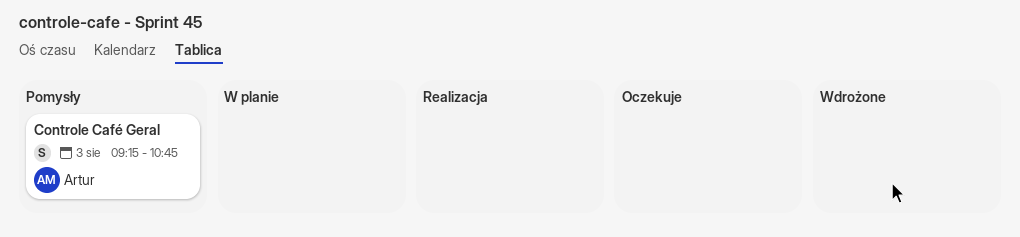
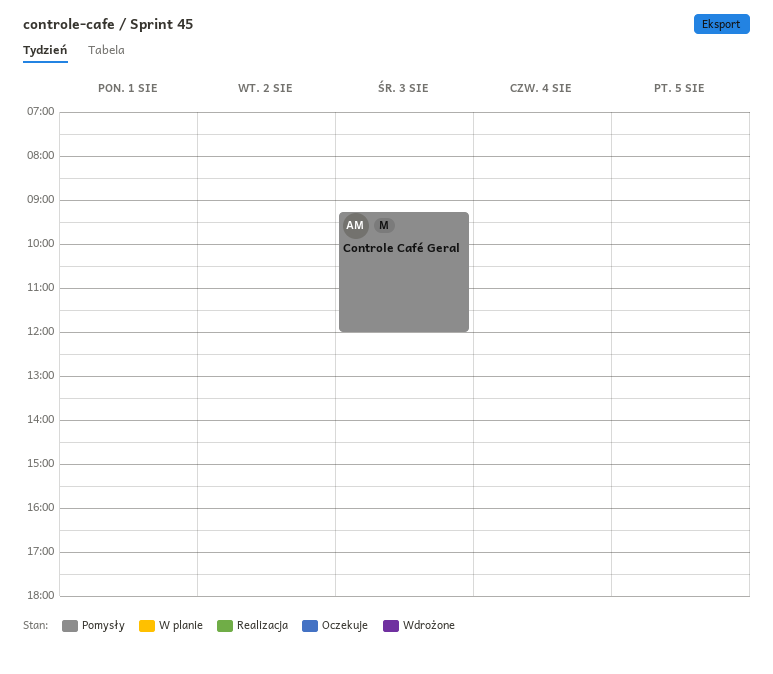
Controle Café Geral, estimate: S -> M
Controle Café Geral, ends: 10:45 -> 12:00

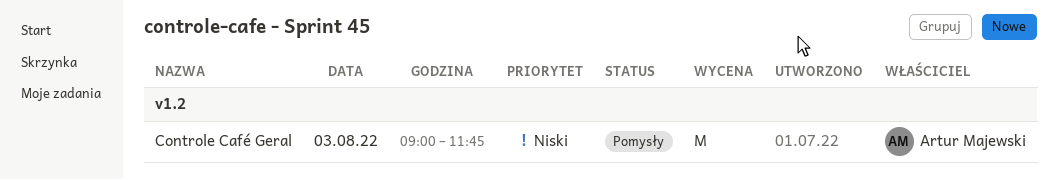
Controle Café Geral, begins: 09:15 -> 09:00
Controle Café Geral, ends: 12:00 -> 11:45

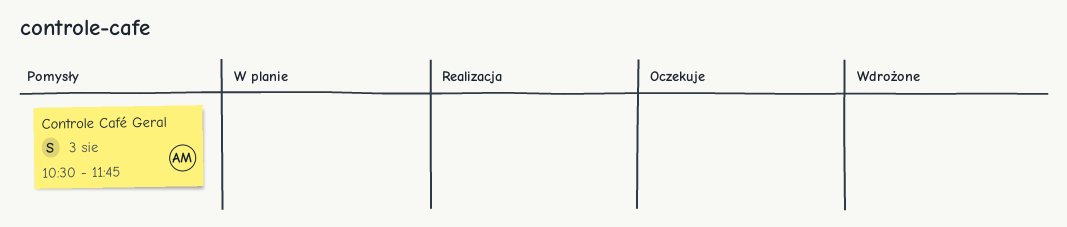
Controle Café Geral, estimate: M -> S
Controle Café Geral, begins: 09:00 -> 10:30

